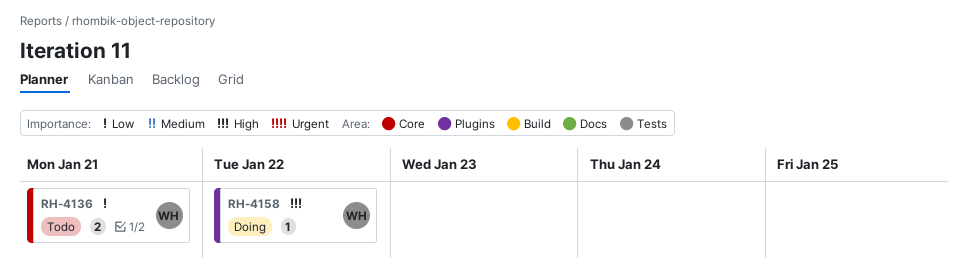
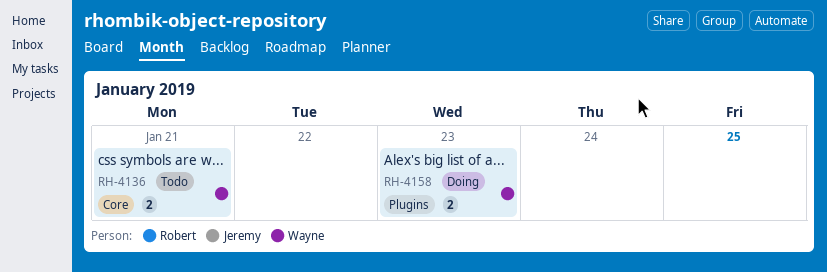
RH-4158, estimate: 1 -> 2
RH-4158, due: Jan 22 -> Jan 23

